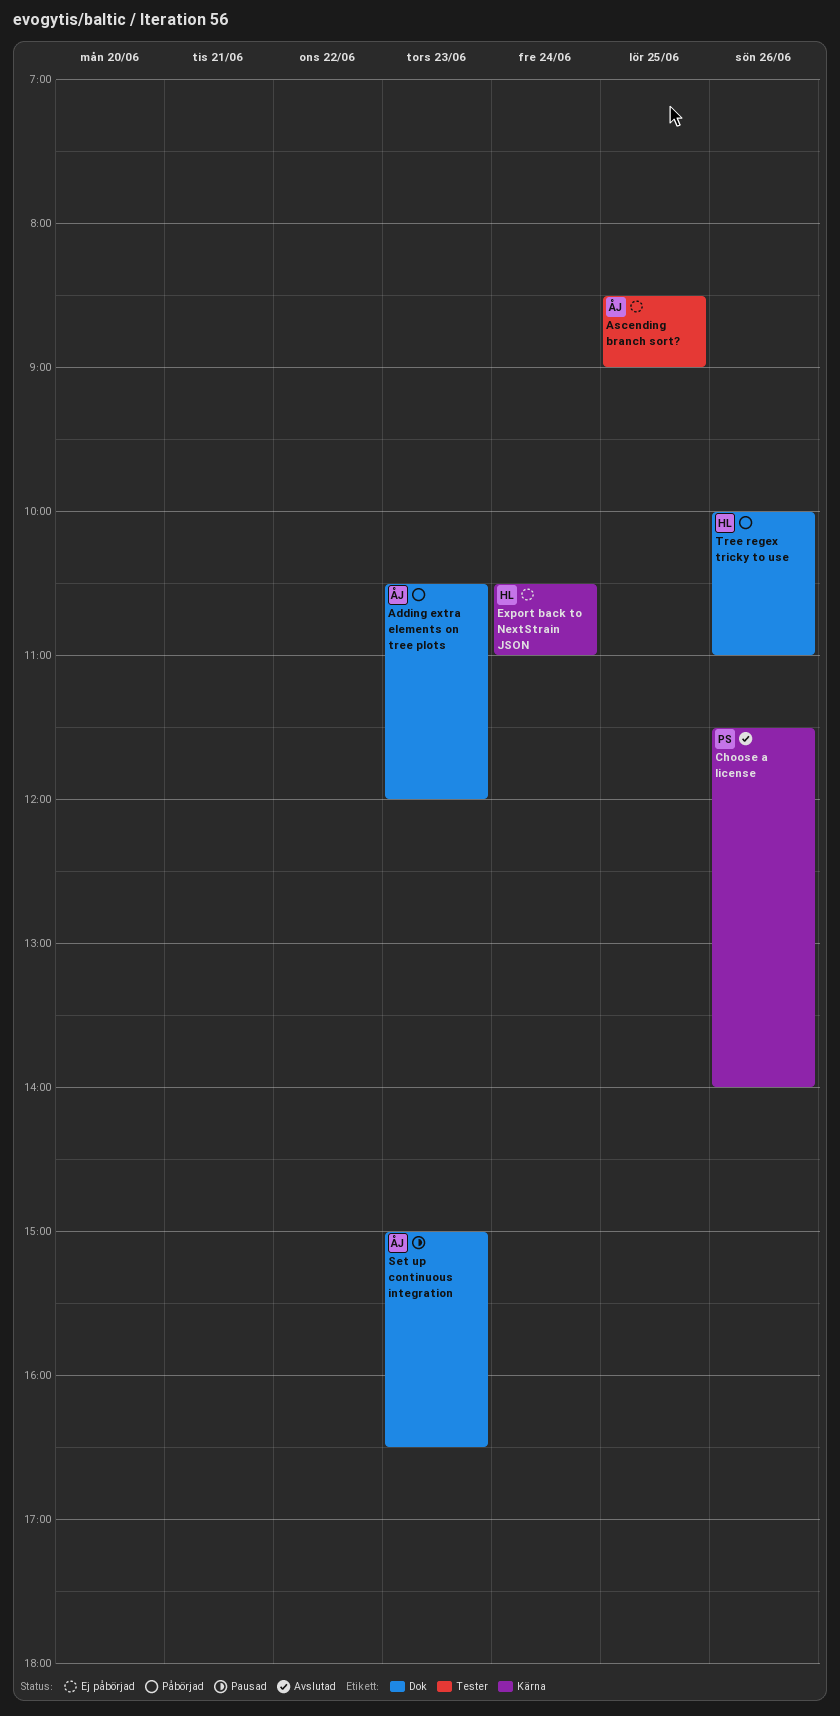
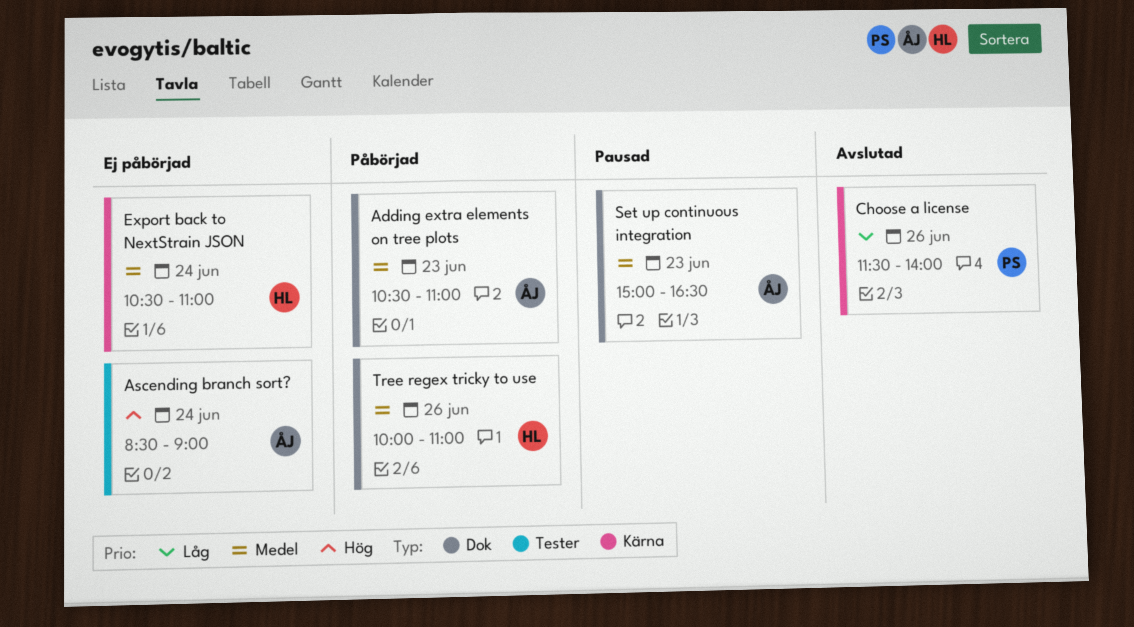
Adding extra elements on tree plots, ends: 12:00 -> 11:00
Ascending branch sort?, day: Jun 25 -> Jun 24

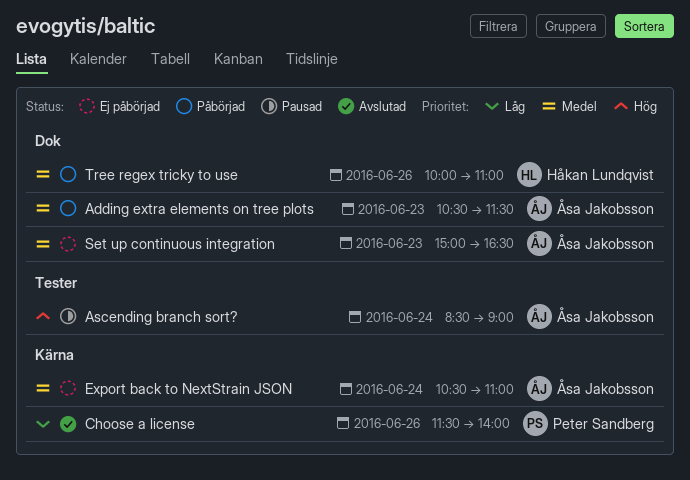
Adding extra elements on tree plots, ends: 11:00 -> 11:30
Ascending branch sort?, status: Ej påbörjad -> Pausad
Export back to NextStrain JSON, owner: Håkan Lundqvist -> Åsa Jakobsson
Set up continuous integration, status: Pausad -> Ej påbörjad

